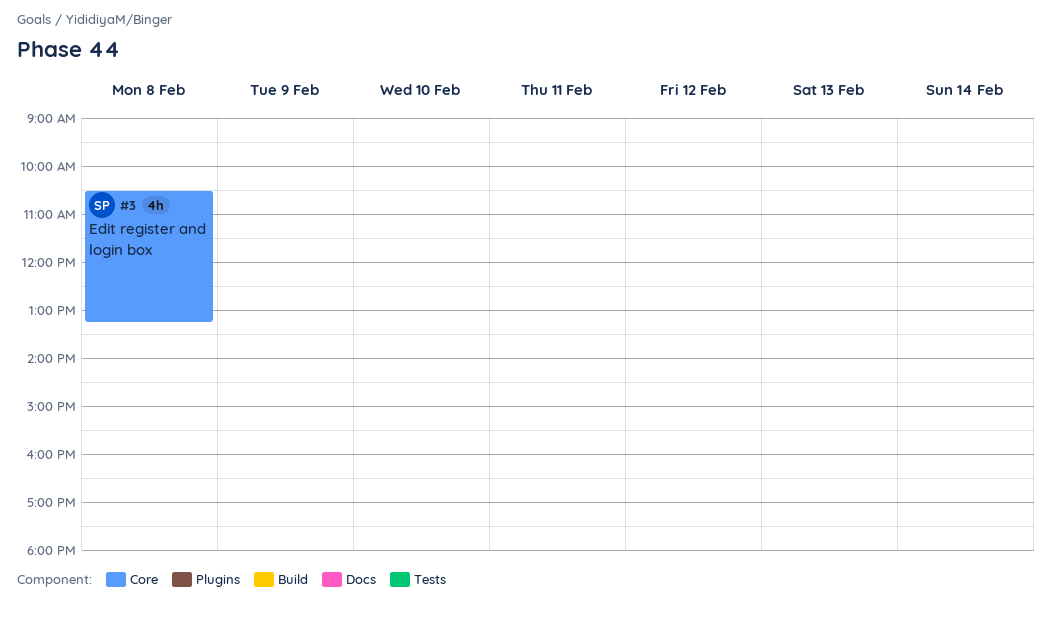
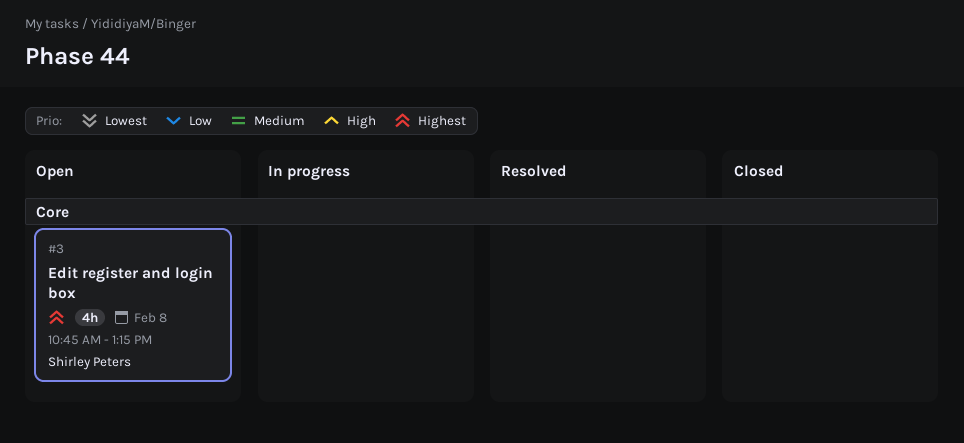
#3, begins: 10:30 -> 10:45

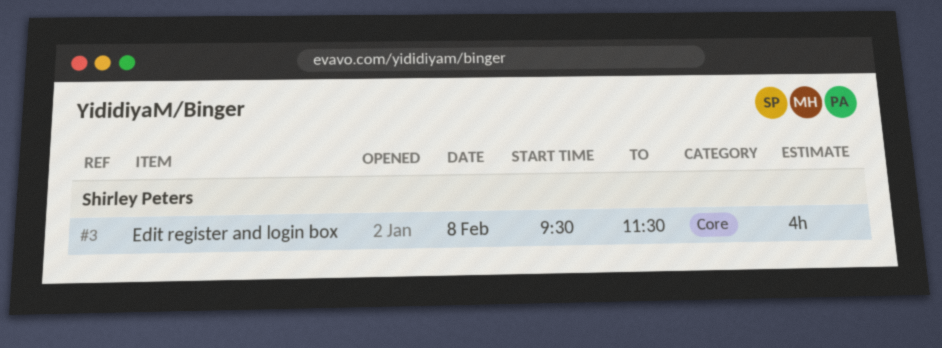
#3, begins: 10:45 -> 09:30
#3, ends: 13:15 -> 11:30

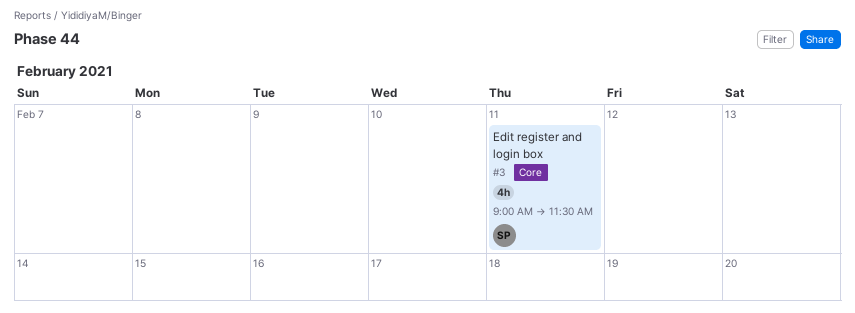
#3, day: Feb 8 -> Feb 11
#3, begins: 09:30 -> 09:00

